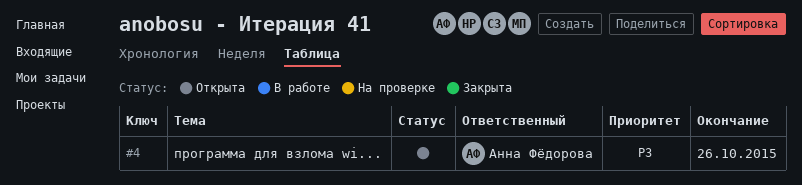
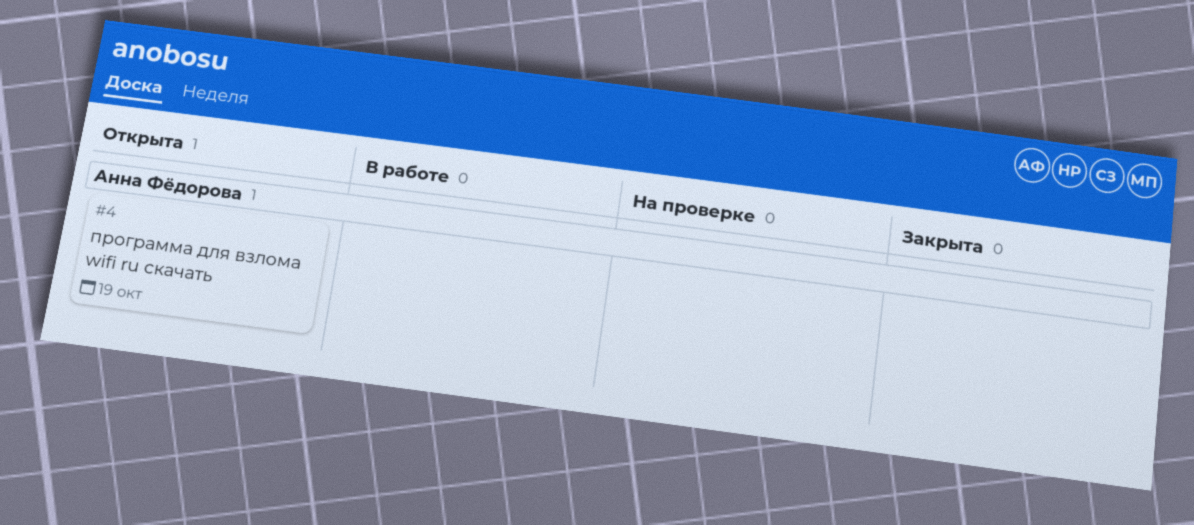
#4, due: Oct 26 -> Oct 19

